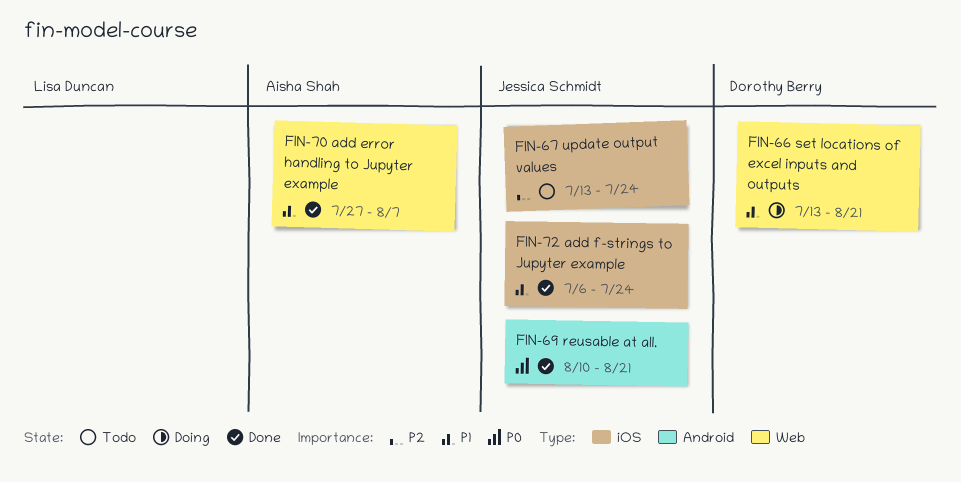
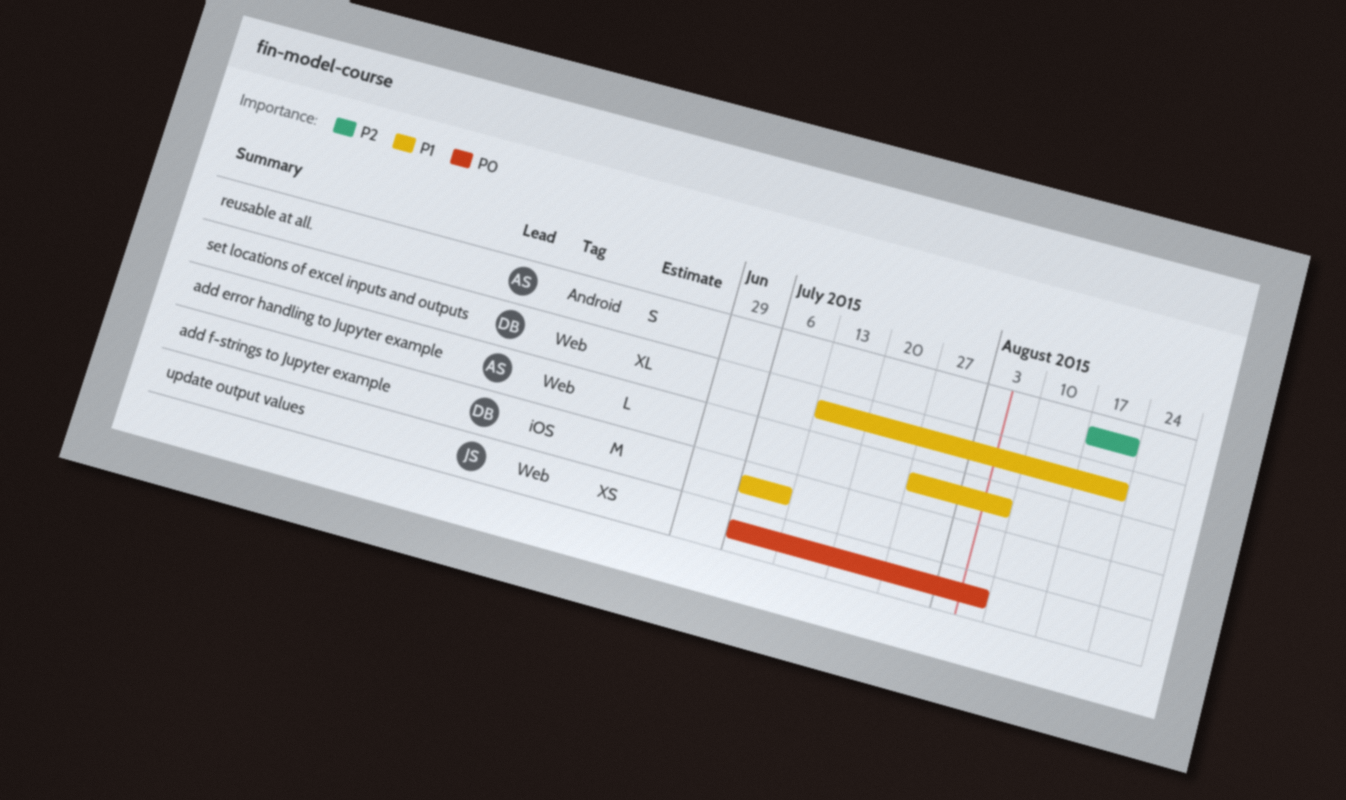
add f-strings to Jupyter example, owner: Jessica Schmidt -> Dorothy Berry
add f-strings to Jupyter example, due: Jul 24 -> Jul 10
reusable at all., owner: Jessica Schmidt -> Aisha Shah
reusable at all., priority: P0 -> P2
reusable at all., start: Aug 10 -> Aug 17
update output values, priority: P2 -> P0
update output values, label: iOS -> Web
update output values, start: Jul 13 -> Jul 6
update output values, due: Jul 24 -> Aug 7

